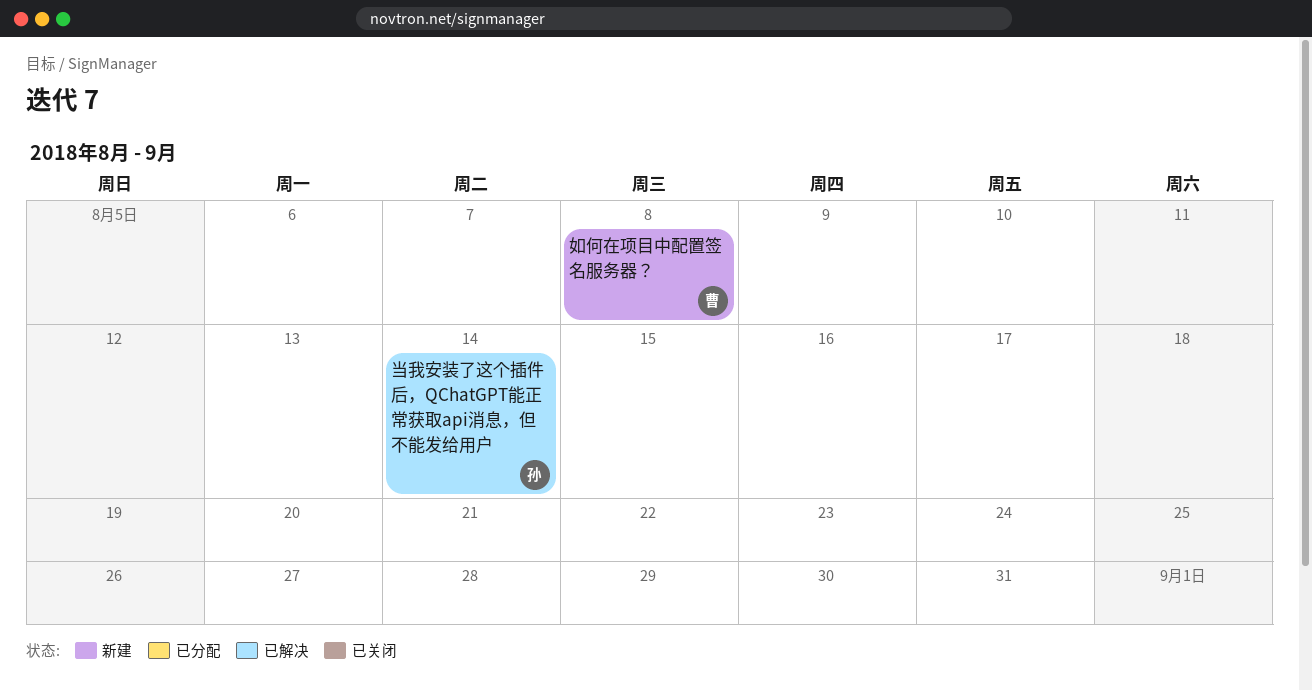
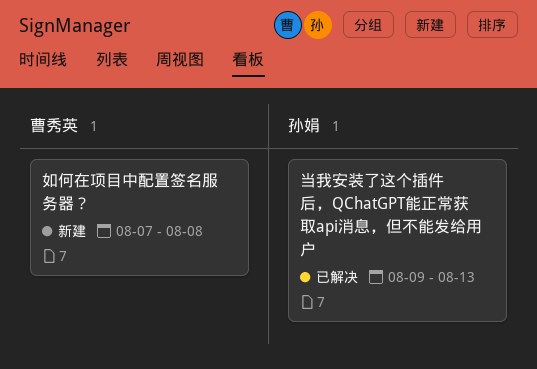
当我安装了这个插件后，QChatGPT能正常获取api消息，但不能发给用户, due: Aug 14 -> Aug 13

